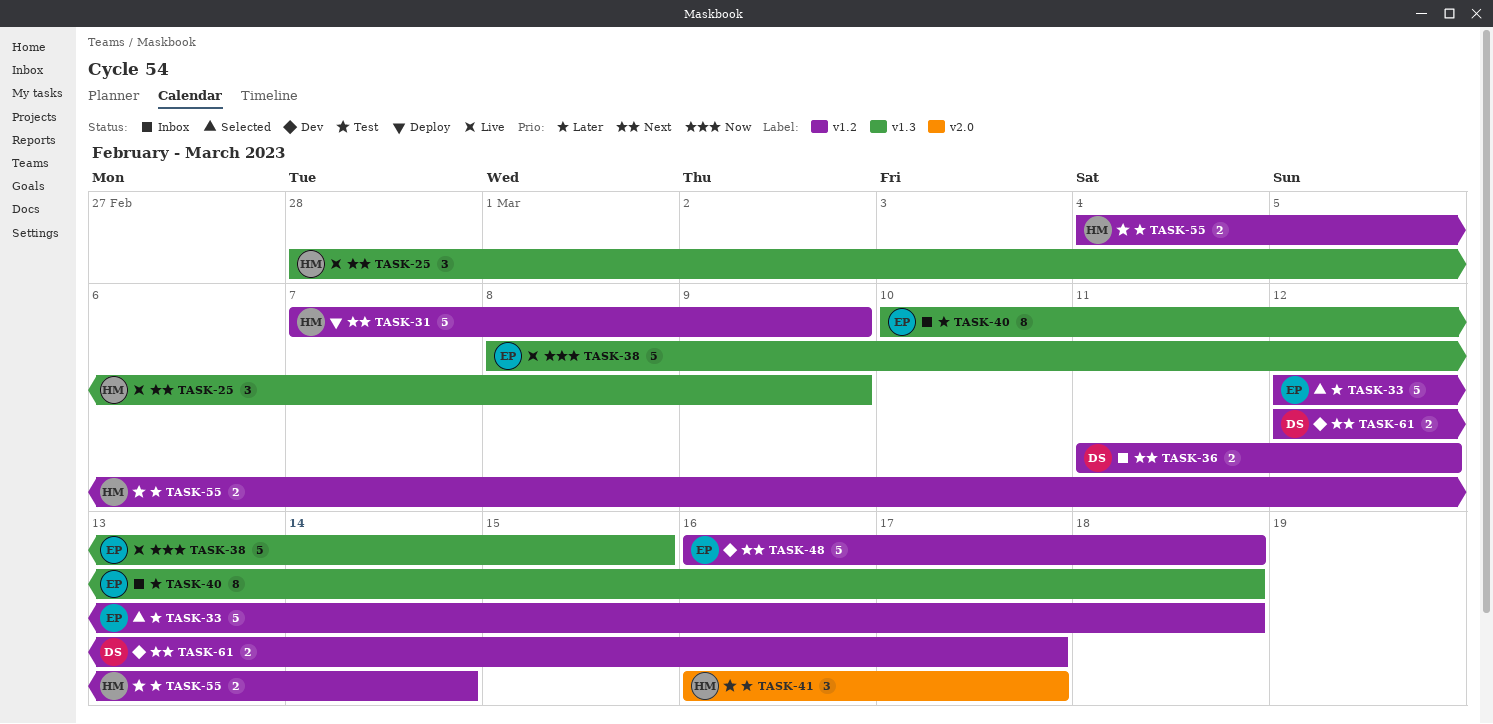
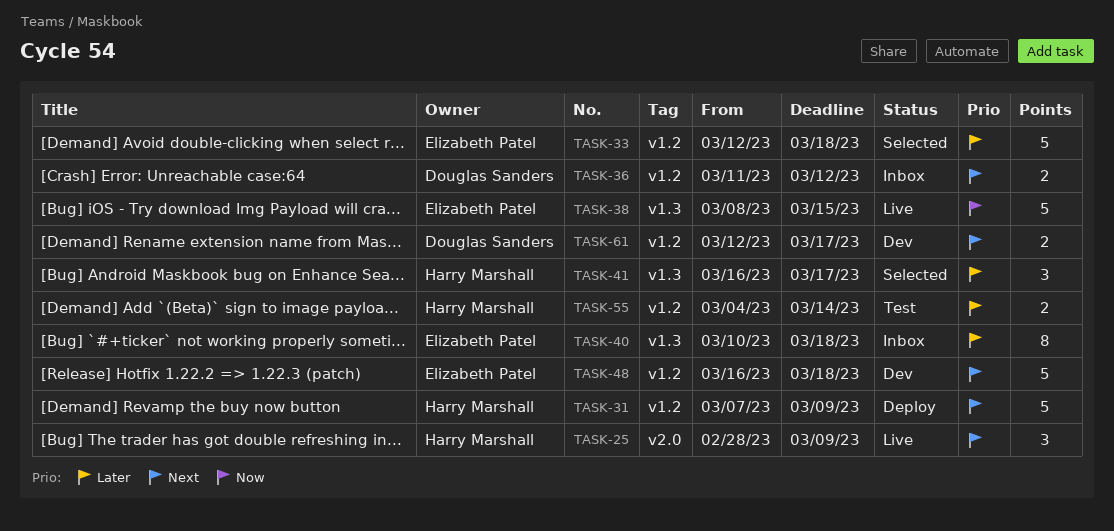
TASK-25, label: v1.3 -> v2.0
TASK-41, status: Test -> Selected
TASK-41, label: v2.0 -> v1.3

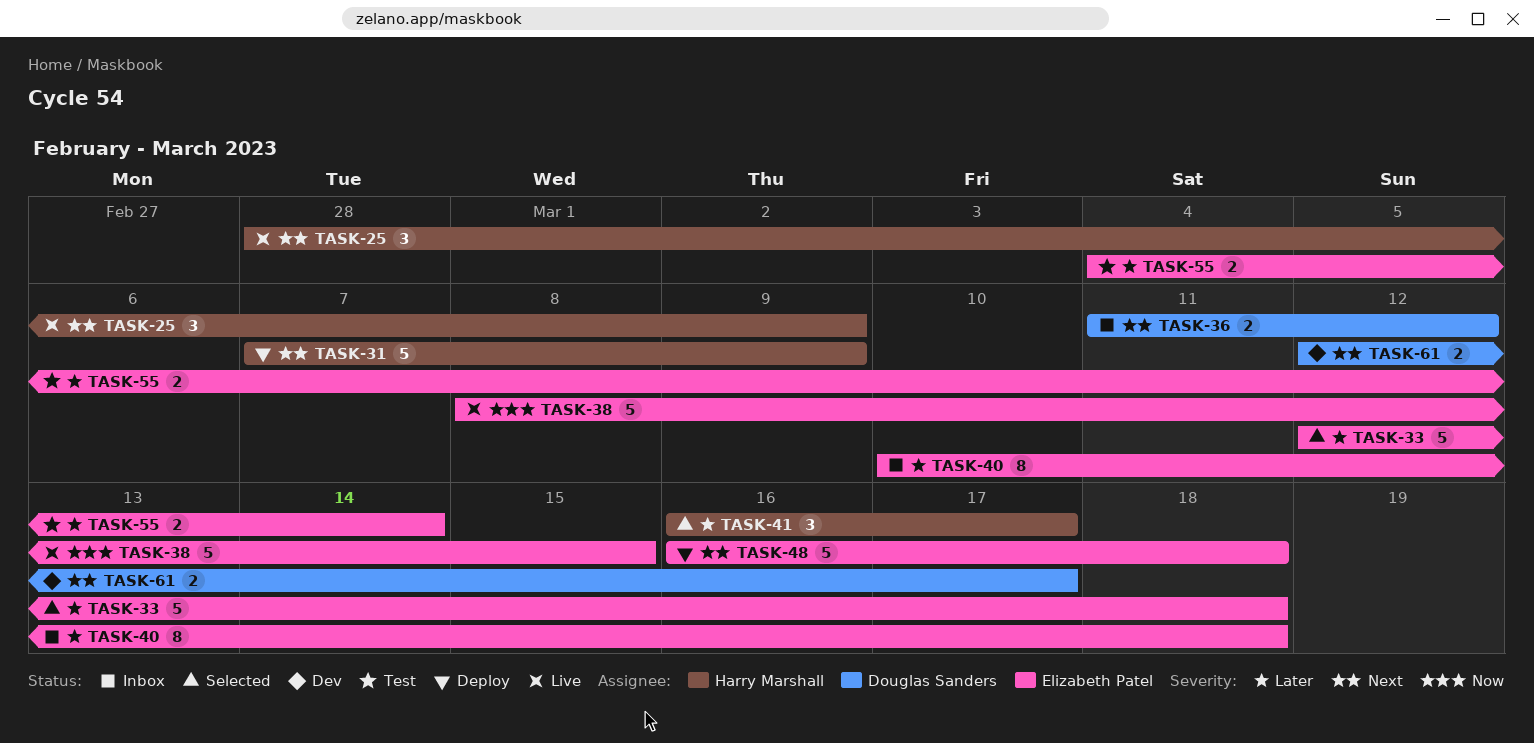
TASK-48, status: Dev -> Deploy
TASK-55, owner: Harry Marshall -> Elizabeth Patel

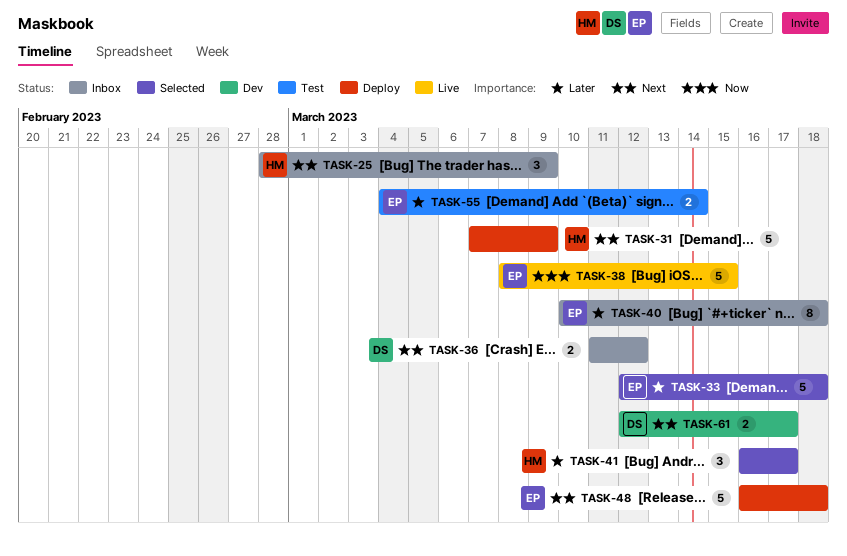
TASK-25, status: Live -> Inbox

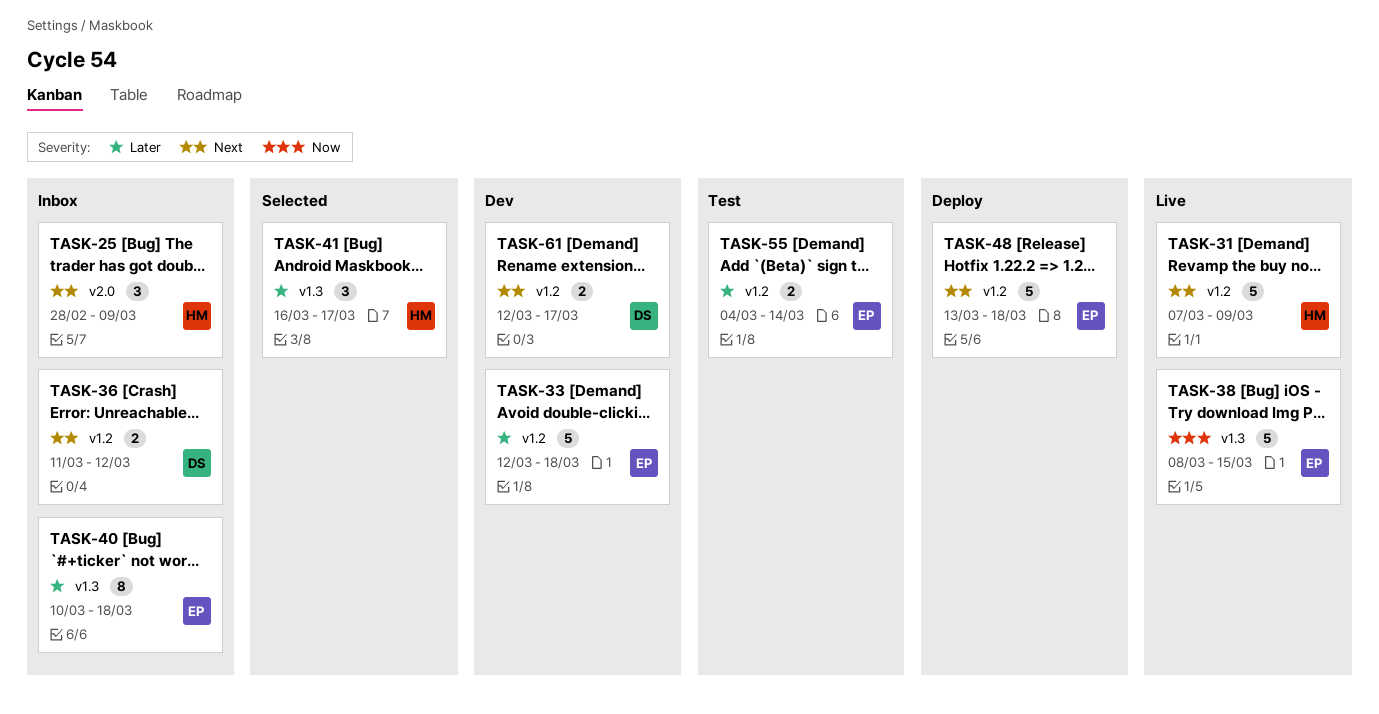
TASK-31, status: Deploy -> Live
TASK-33, status: Selected -> Dev
TASK-48, start: Mar 16 -> Mar 13

